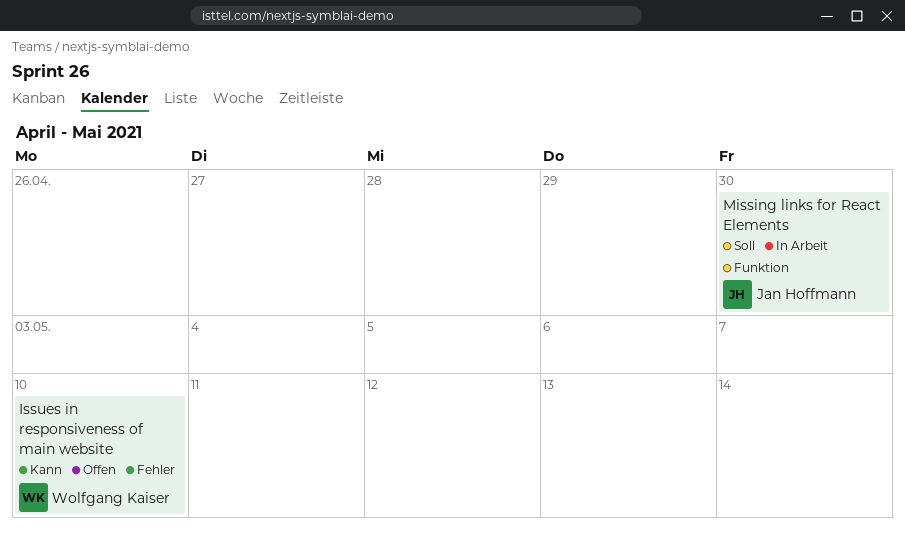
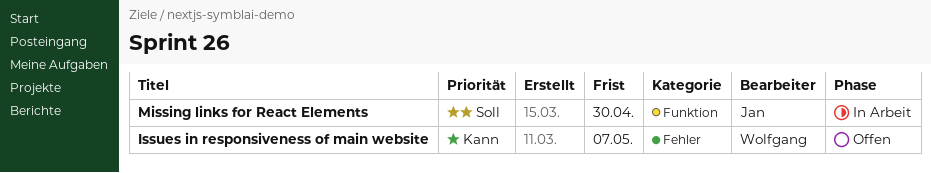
Issues in responsiveness of main website, due: May 10 -> May 7

